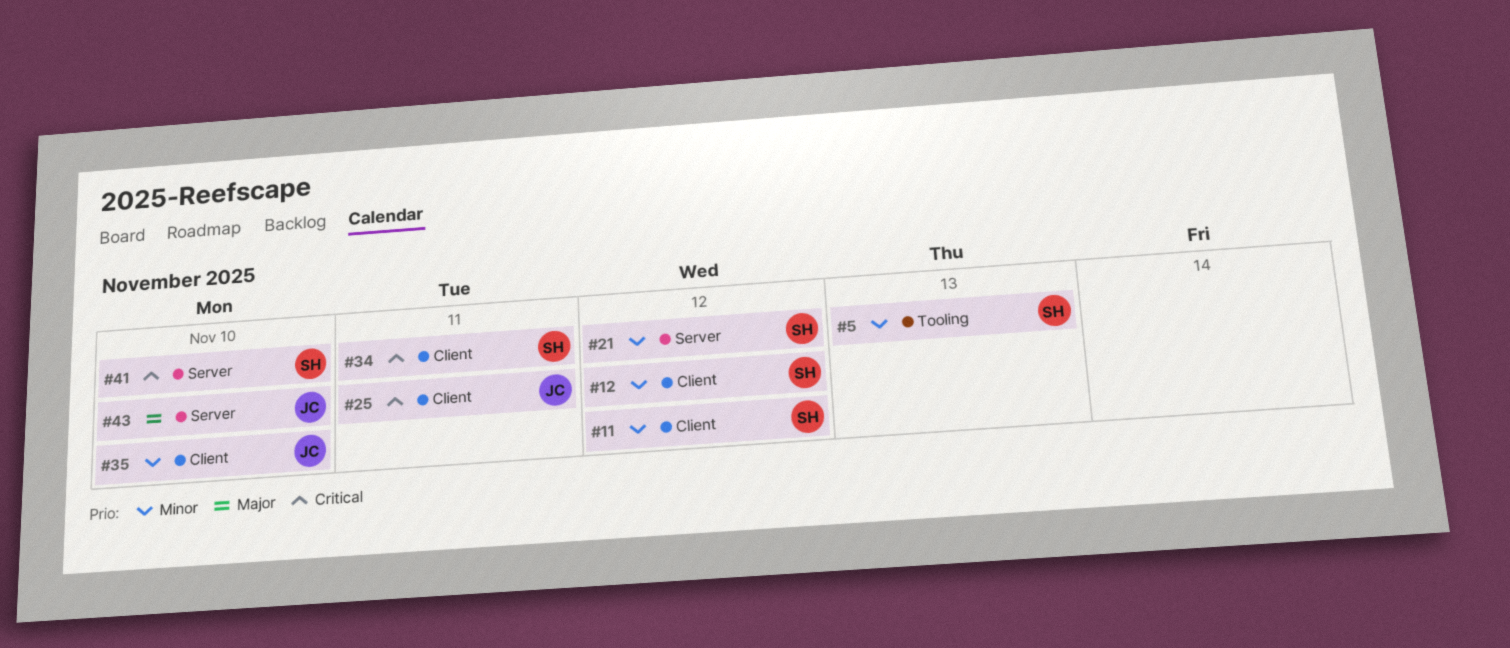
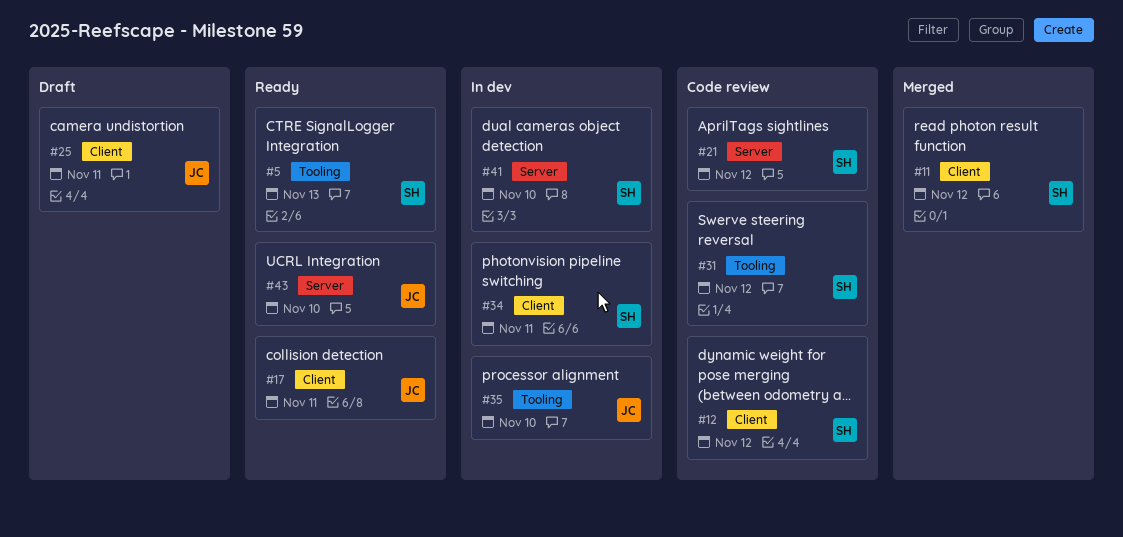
#17: none -> present
#31: none -> present
#35, label: Client -> Tooling

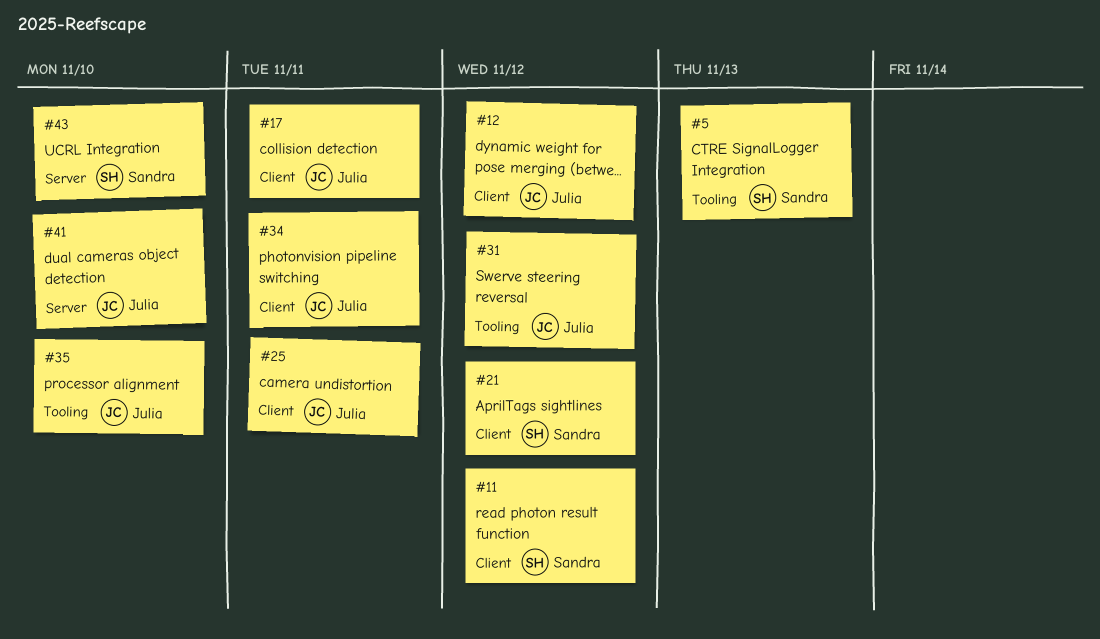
#12, owner: Sandra -> Julia
#21, label: Server -> Client
#31, owner: Sandra -> Julia
#34, owner: Sandra -> Julia
#41, owner: Sandra -> Julia
#43, owner: Julia -> Sandra

